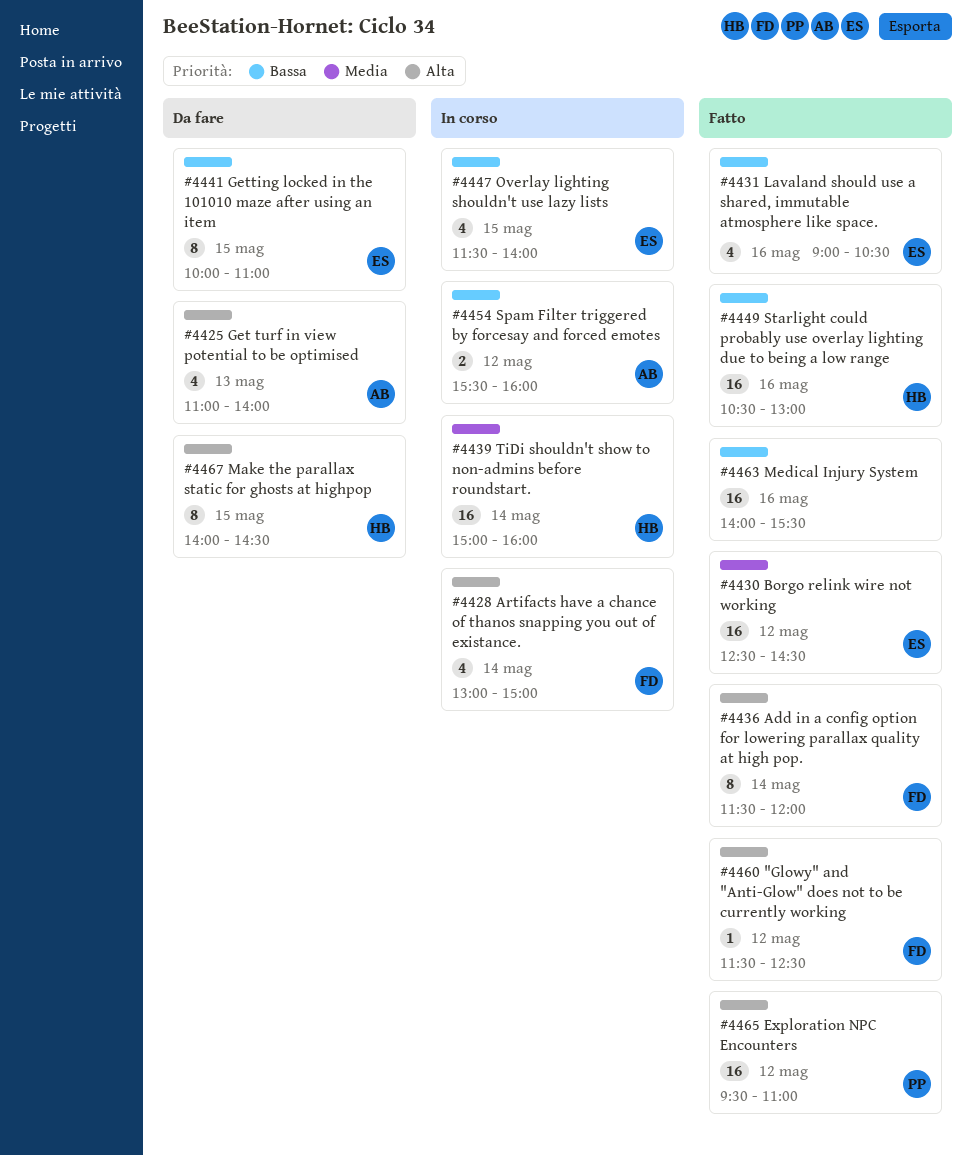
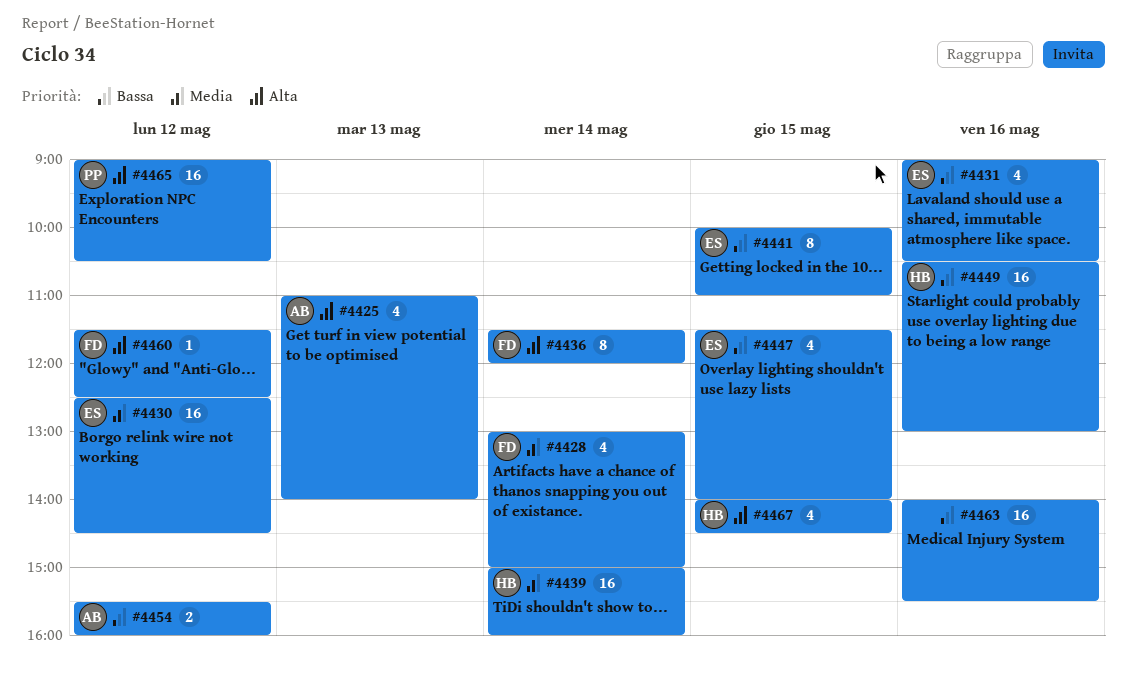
#4428, priority: Alta -> Media
#4465, begins: 09:30 -> 09:00
#4465, ends: 11:00 -> 10:30
#4467, estimate: 8 -> 4

